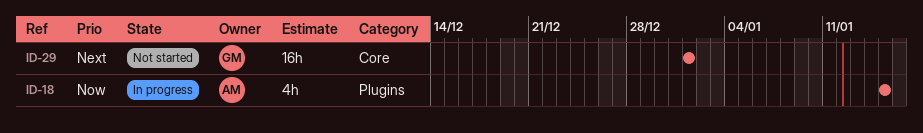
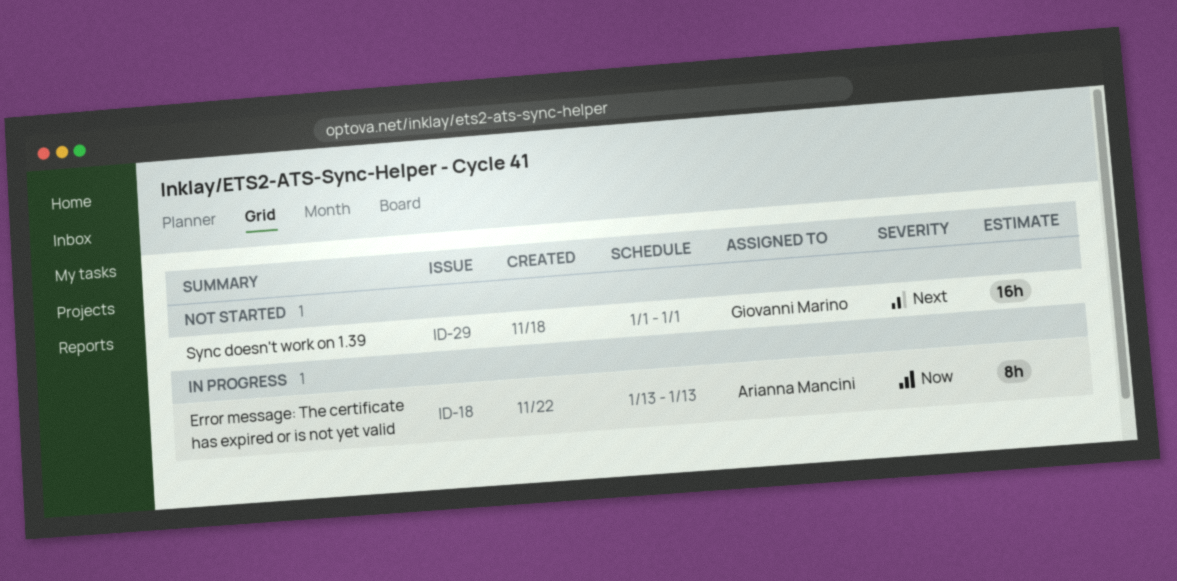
ID-18, estimate: 4h -> 8h
ID-18, start: Jan 15 -> Jan 13
ID-18, due: Jan 15 -> Jan 13

